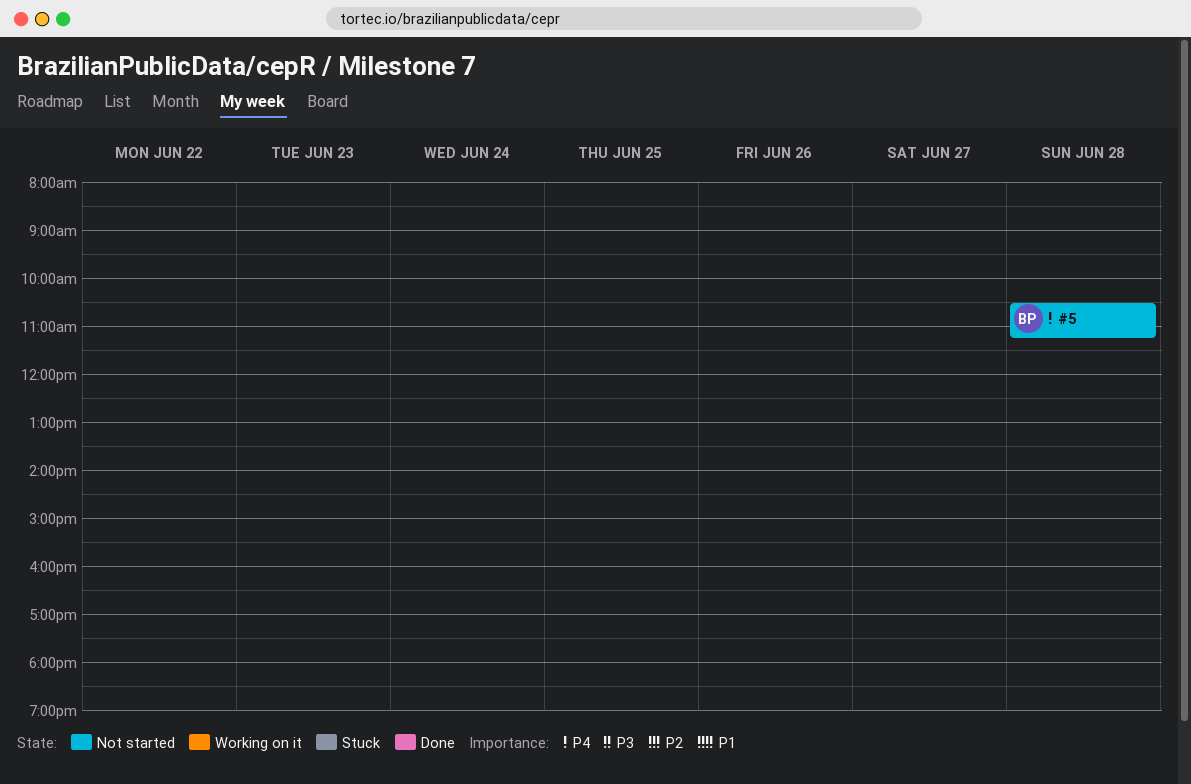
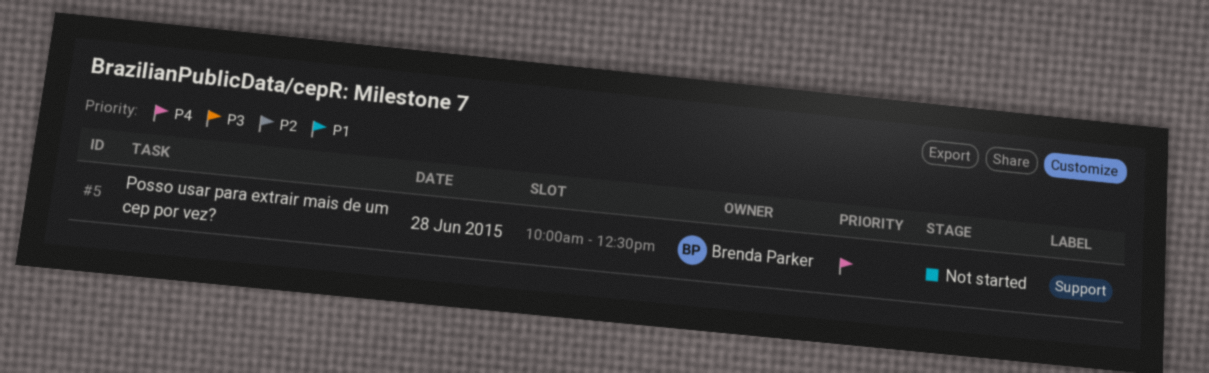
#5, begins: 10:30 -> 10:00
#5, ends: 11:15 -> 12:30

